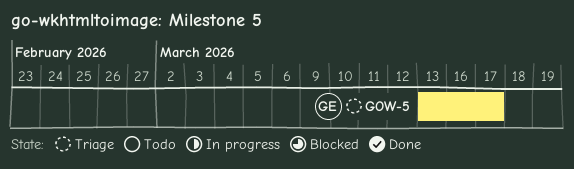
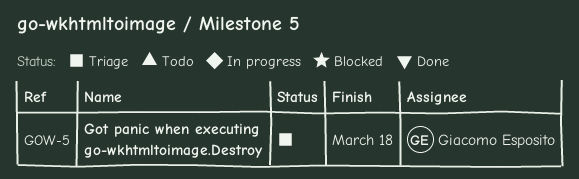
GOW-5, due: Mar 17 -> Mar 18

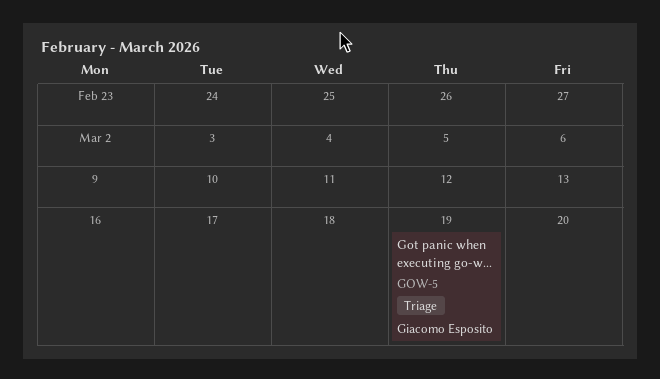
GOW-5, due: Mar 18 -> Mar 19

